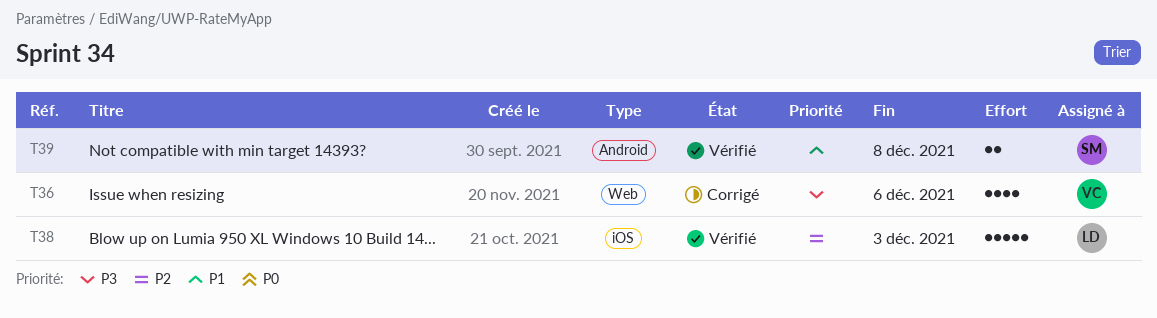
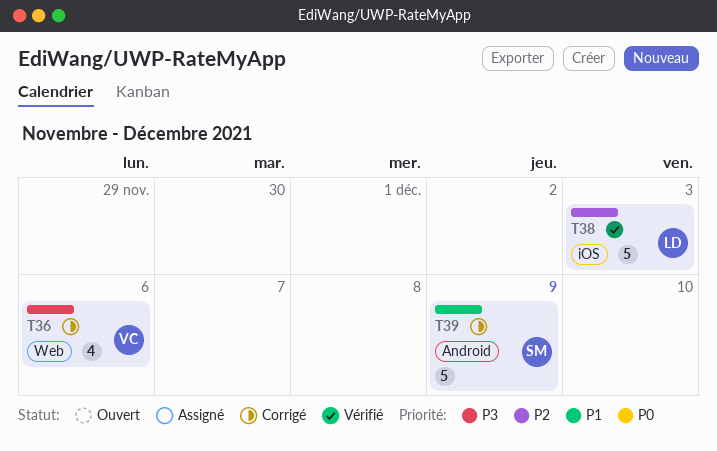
T39, status: Vérifié -> Corrigé
T39, estimate: 2 -> 5
T39, due: Dec 8 -> Dec 9

